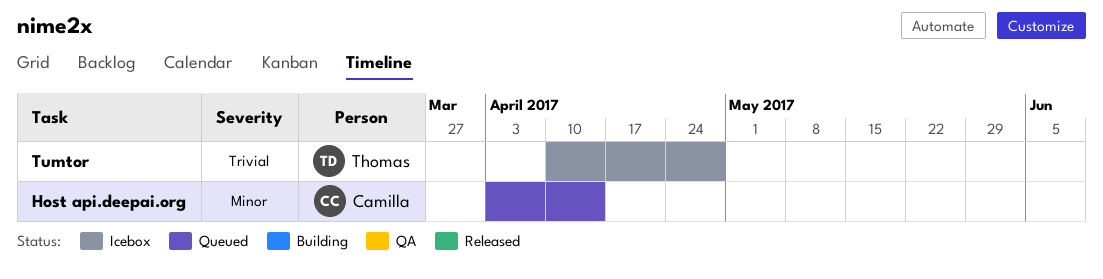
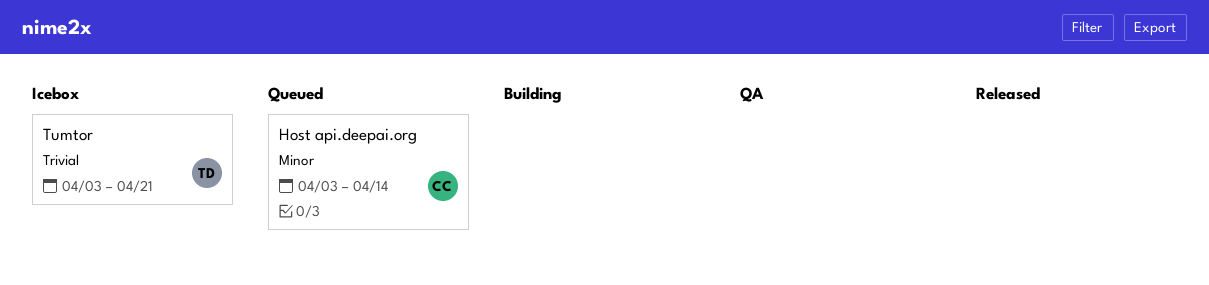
Tumtor, start: Apr 10 -> Apr 3
Tumtor, due: Apr 28 -> Apr 21

